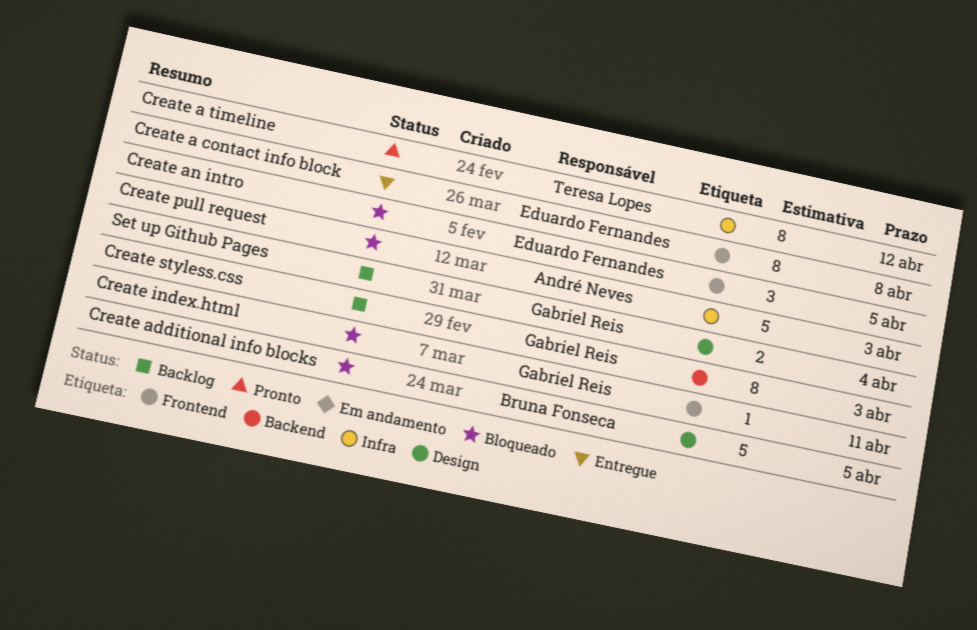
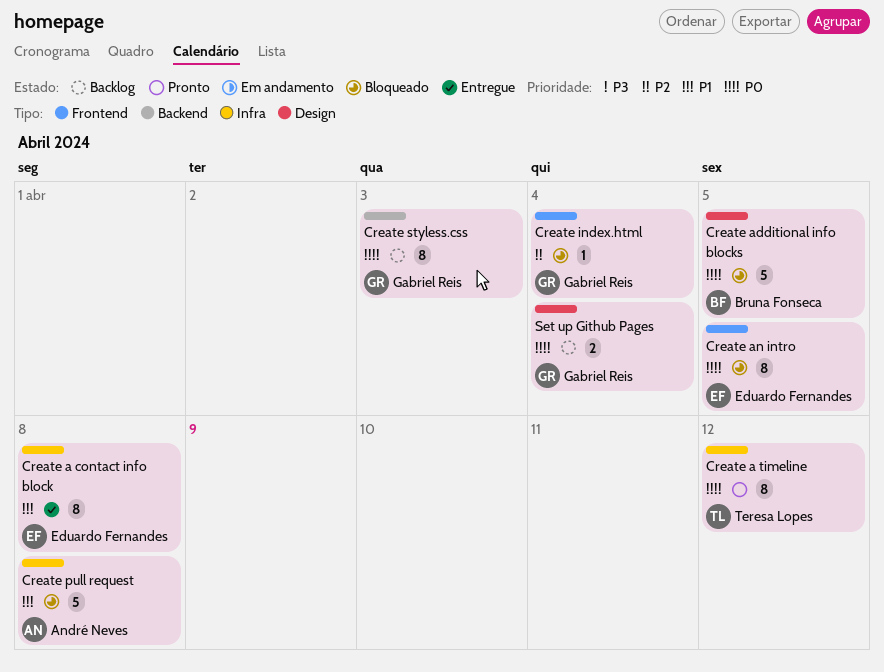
Create a contact info block, label: Frontend -> Infra
Create an intro, estimate: 3 -> 8
Create index.html, due: Apr 11 -> Apr 4
Create pull request, due: Apr 3 -> Apr 8

